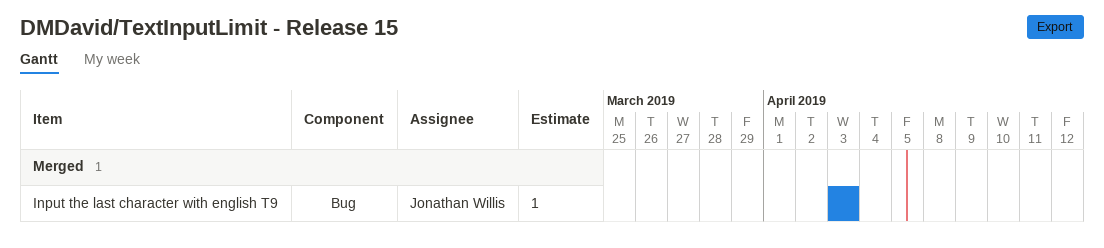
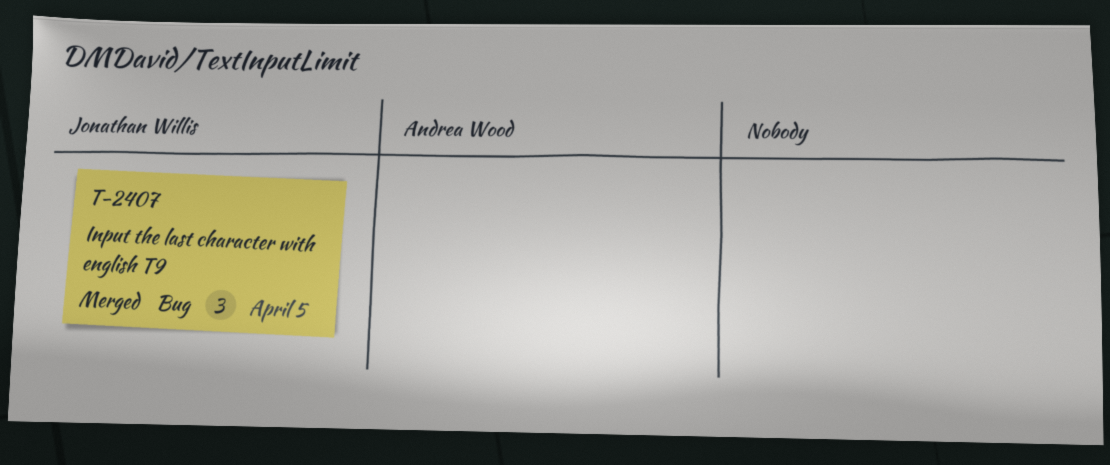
Input the last character with english T9, estimate: 1 -> 3
Input the last character with english T9, due: Apr 3 -> Apr 5

